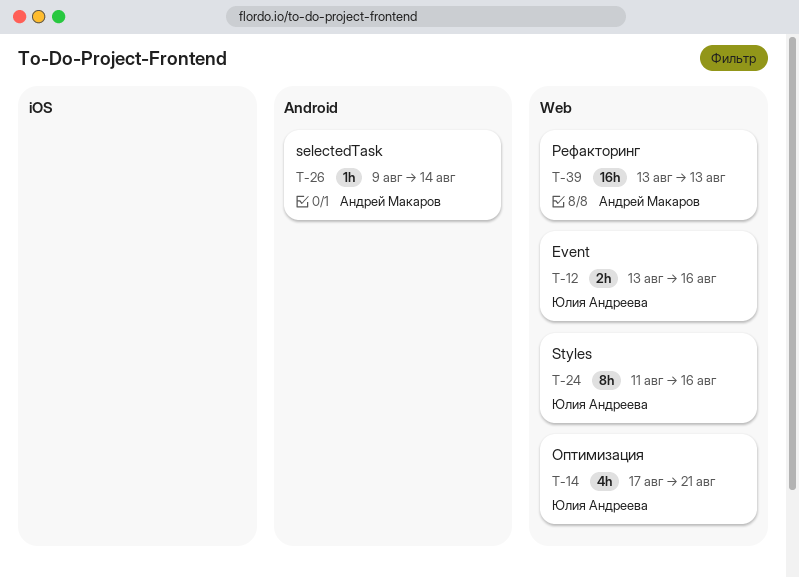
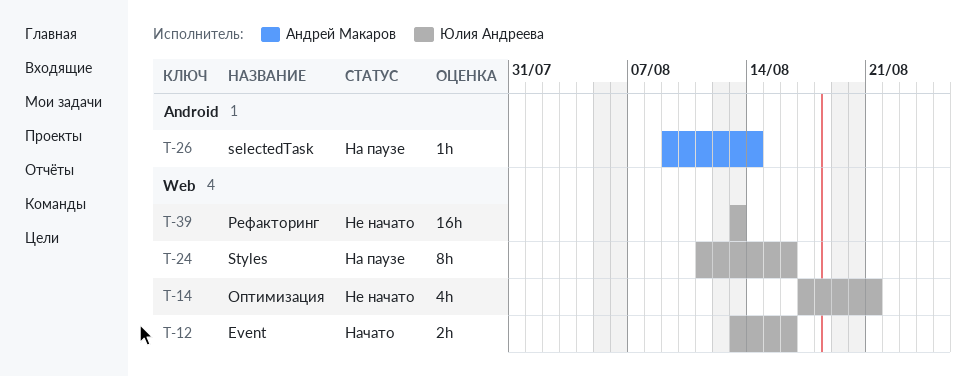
T-39, owner: Андрей Макаров -> Юлия Андреева

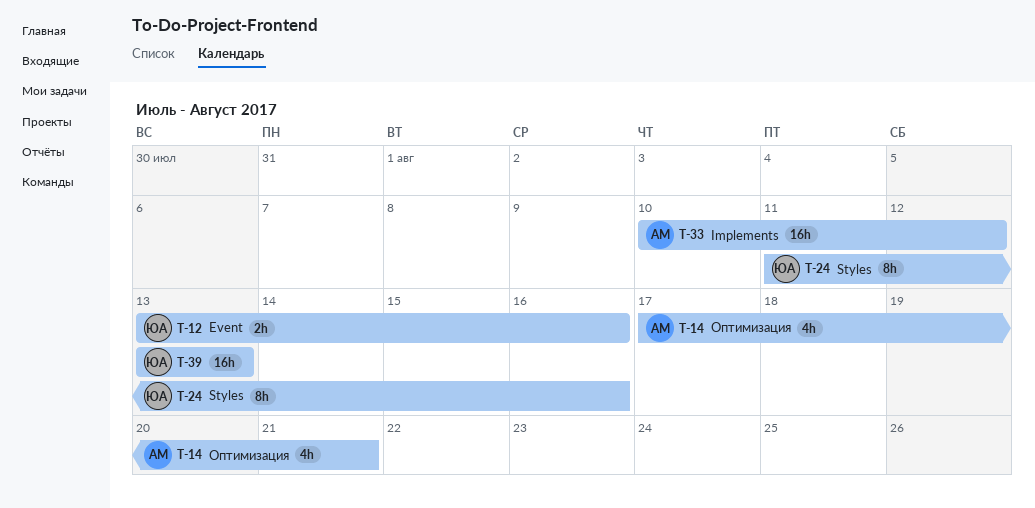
T-14, owner: Юлия Андреева -> Андрей Макаров
T-26: present -> none
T-33: none -> present

